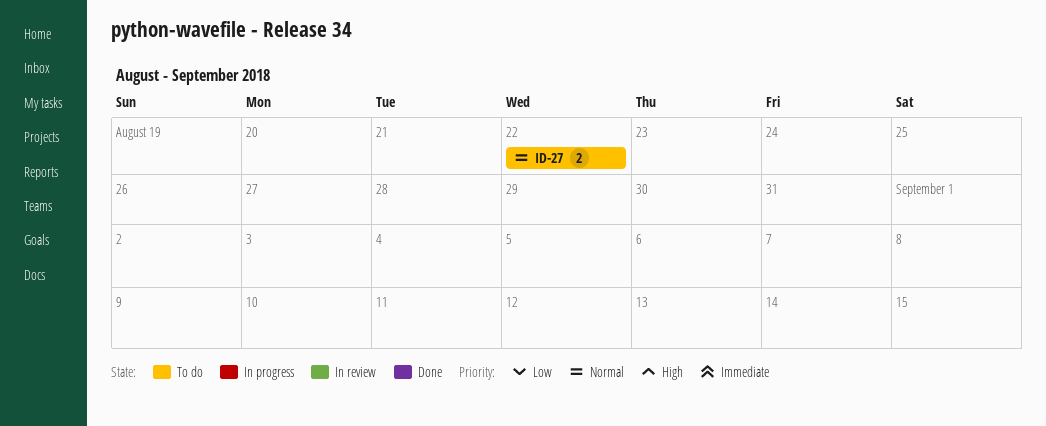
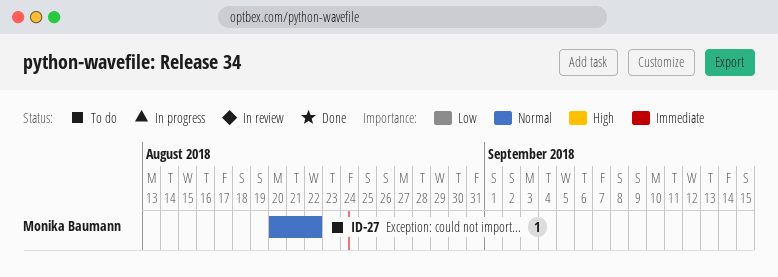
ID-27, estimate: 2 -> 1
ID-27, start: Aug 22 -> Aug 20

